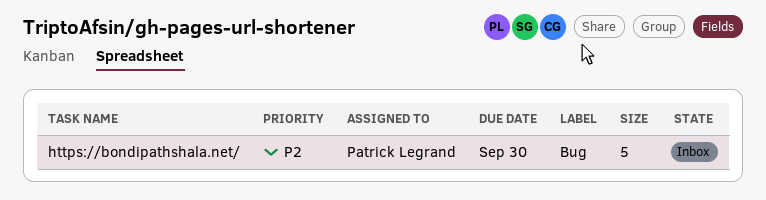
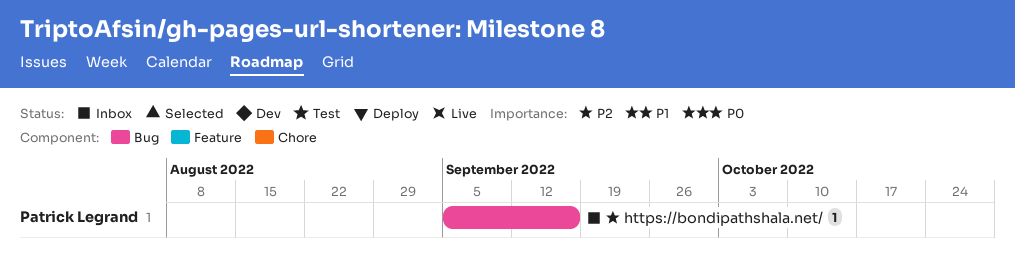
https://bondipathshala.net/, estimate: 5 -> 1
https://bondipathshala.net/, due: Sep 30 -> Sep 16

